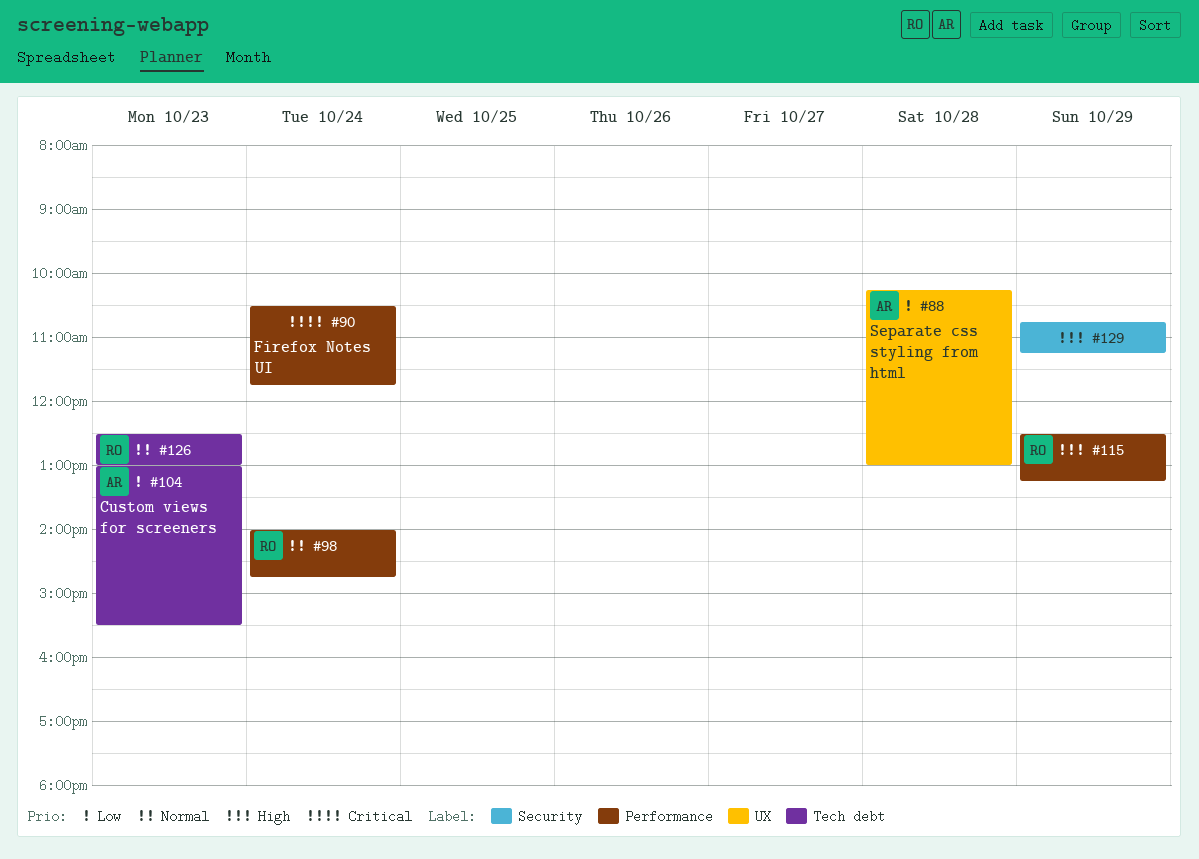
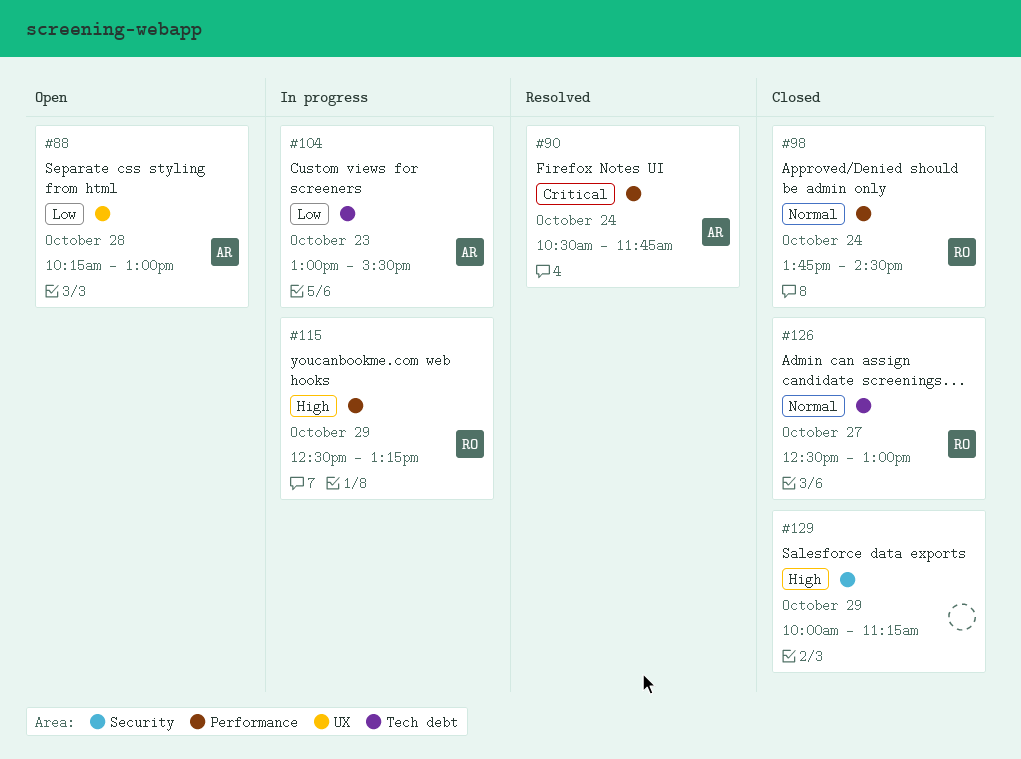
#90, owner: none -> AR
#98, begins: 14:00 -> 13:45
#98, ends: 14:45 -> 14:30
#126, day: Oct 23 -> Oct 27
#129, begins: 10:45 -> 10:00

